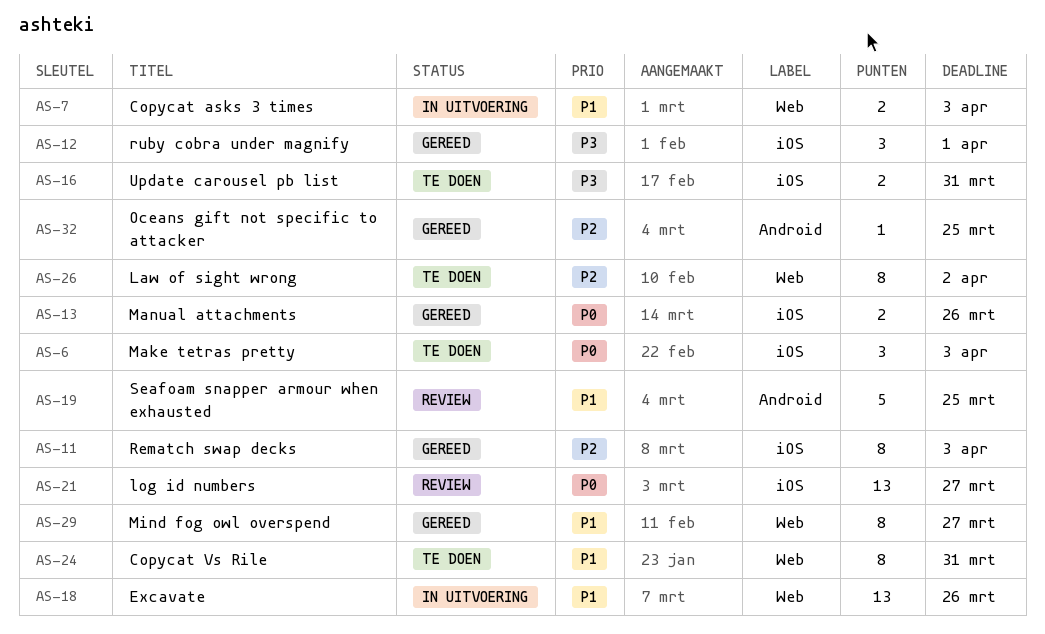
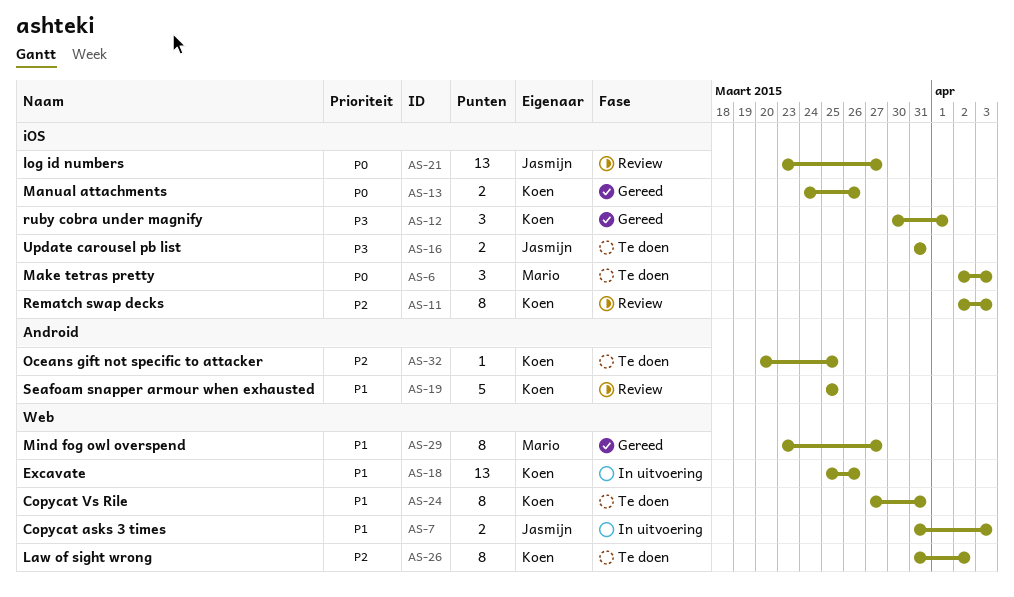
AS-11, status: Gereed -> Review
AS-32, status: Gereed -> Te doen

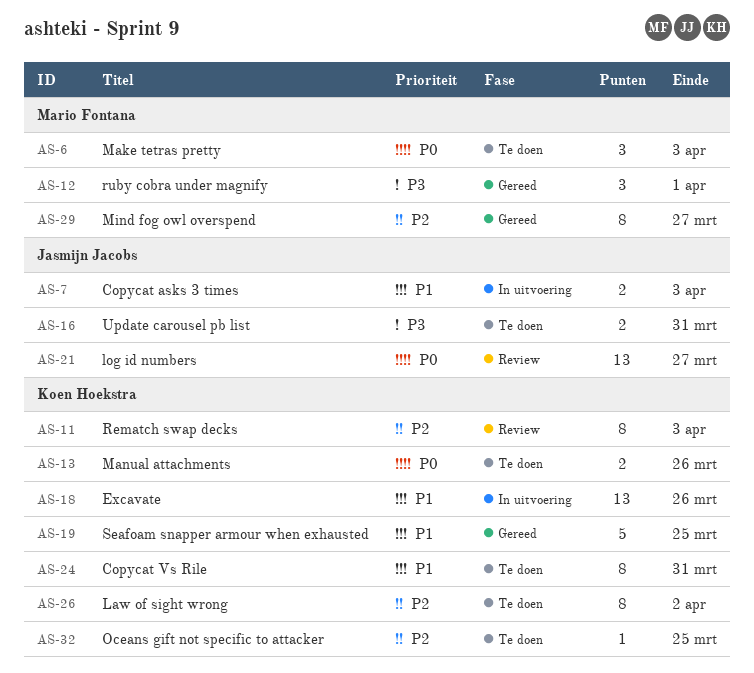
AS-12, owner: Koen Hoekstra -> Mario Fontana
AS-13, status: Gereed -> Te doen
AS-19, status: Review -> Gereed
AS-29, priority: P1 -> P2

